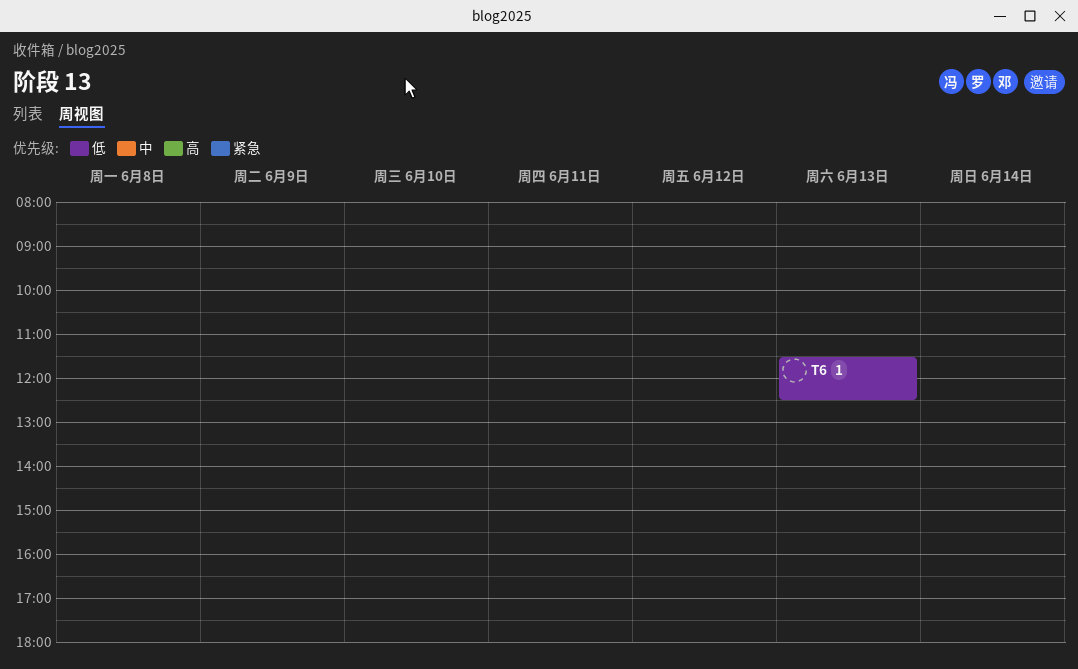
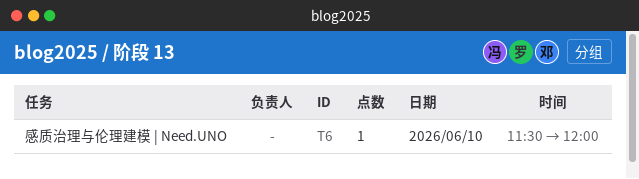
T6, day: Jun 13 -> Jun 10
T6, ends: 12:30 -> 12:00

